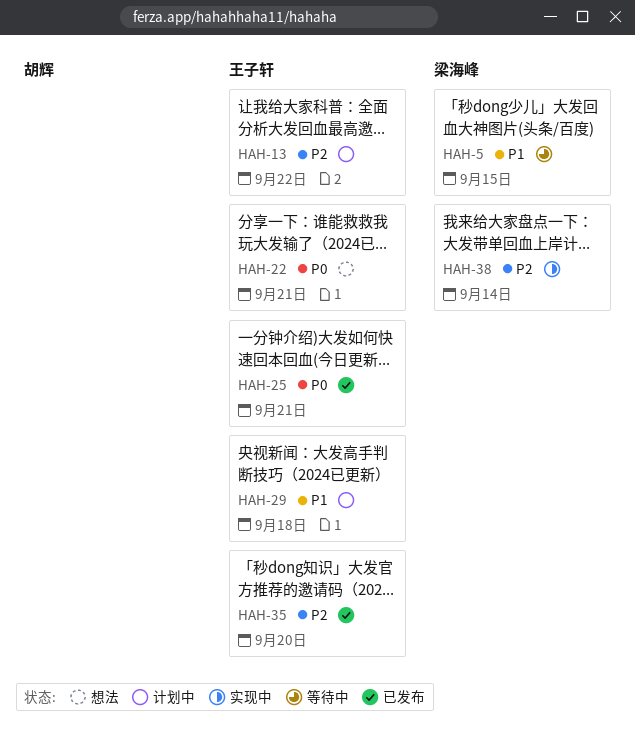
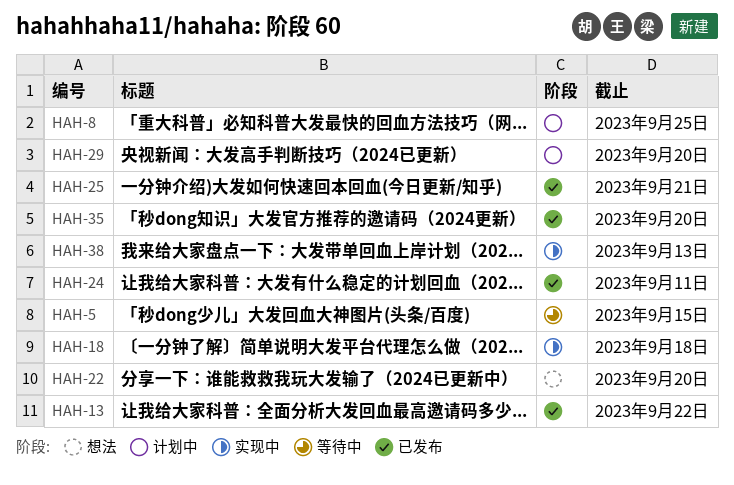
HAH-8: none -> present
HAH-13, status: 计划中 -> 已发布
HAH-18: none -> present
HAH-22, due: Sep 21 -> Sep 20
HAH-24: none -> present
HAH-29, due: Sep 18 -> Sep 20
HAH-38, due: Sep 14 -> Sep 13

